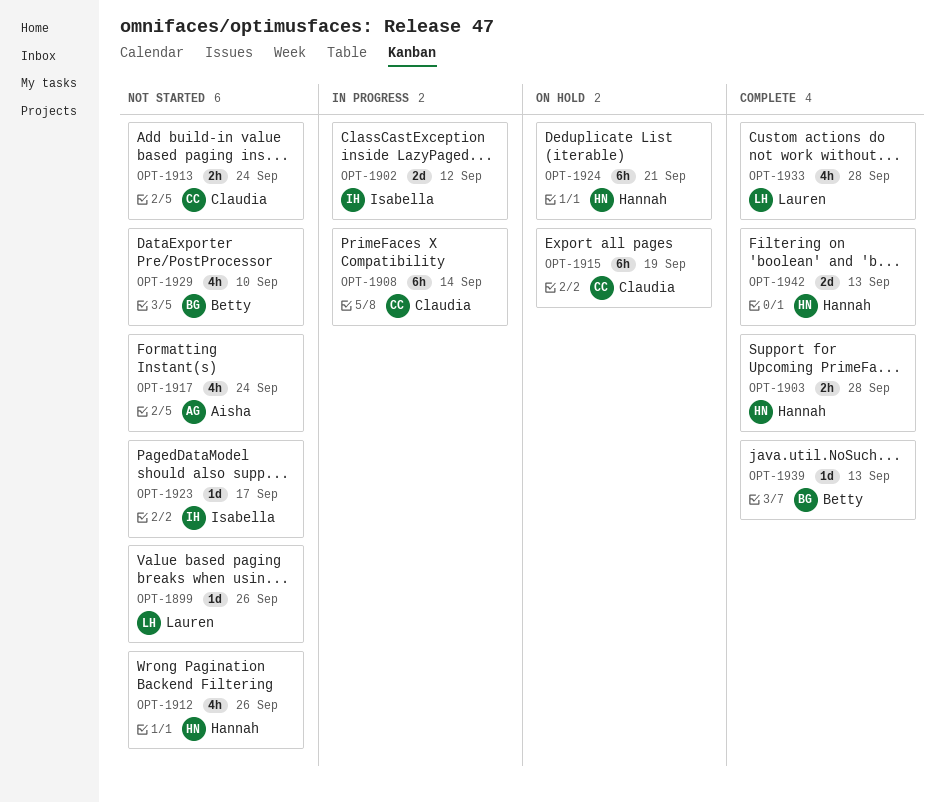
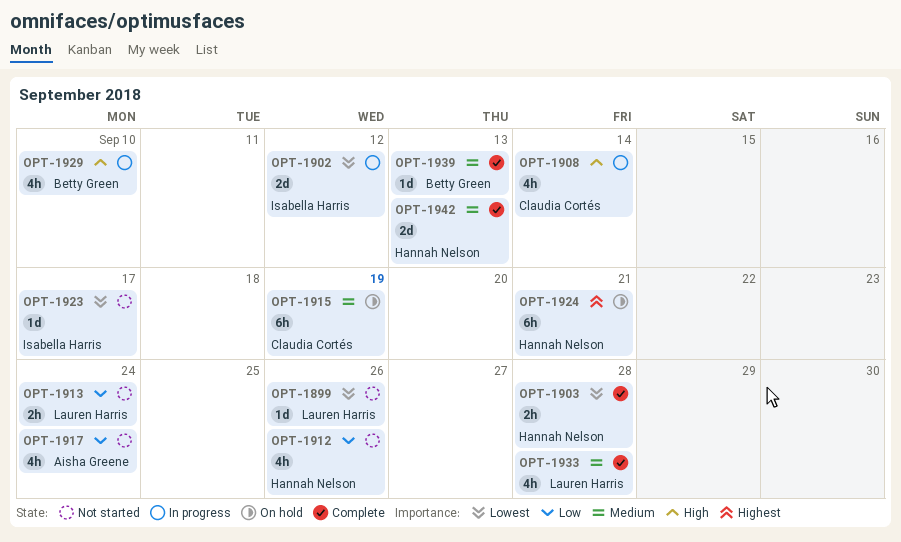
OPT-1908, estimate: 6h -> 4h
OPT-1913, owner: Claudia Cortés -> Lauren Harris
OPT-1929, status: Not started -> In progress

